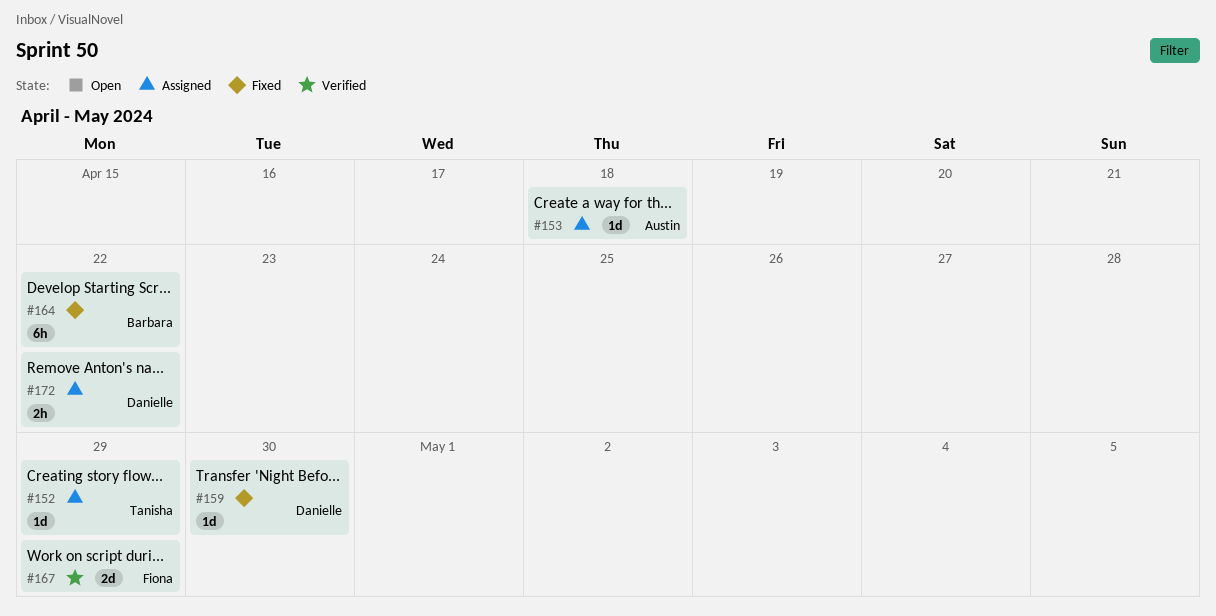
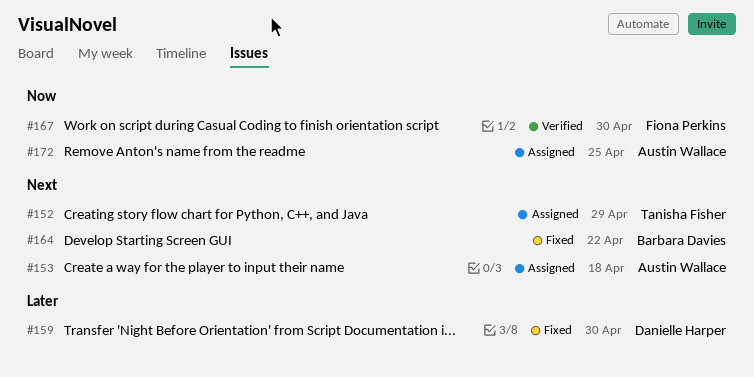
#167, due: Apr 29 -> Apr 30
#172, owner: Danielle Harper -> Austin Wallace
#172, due: Apr 22 -> Apr 25

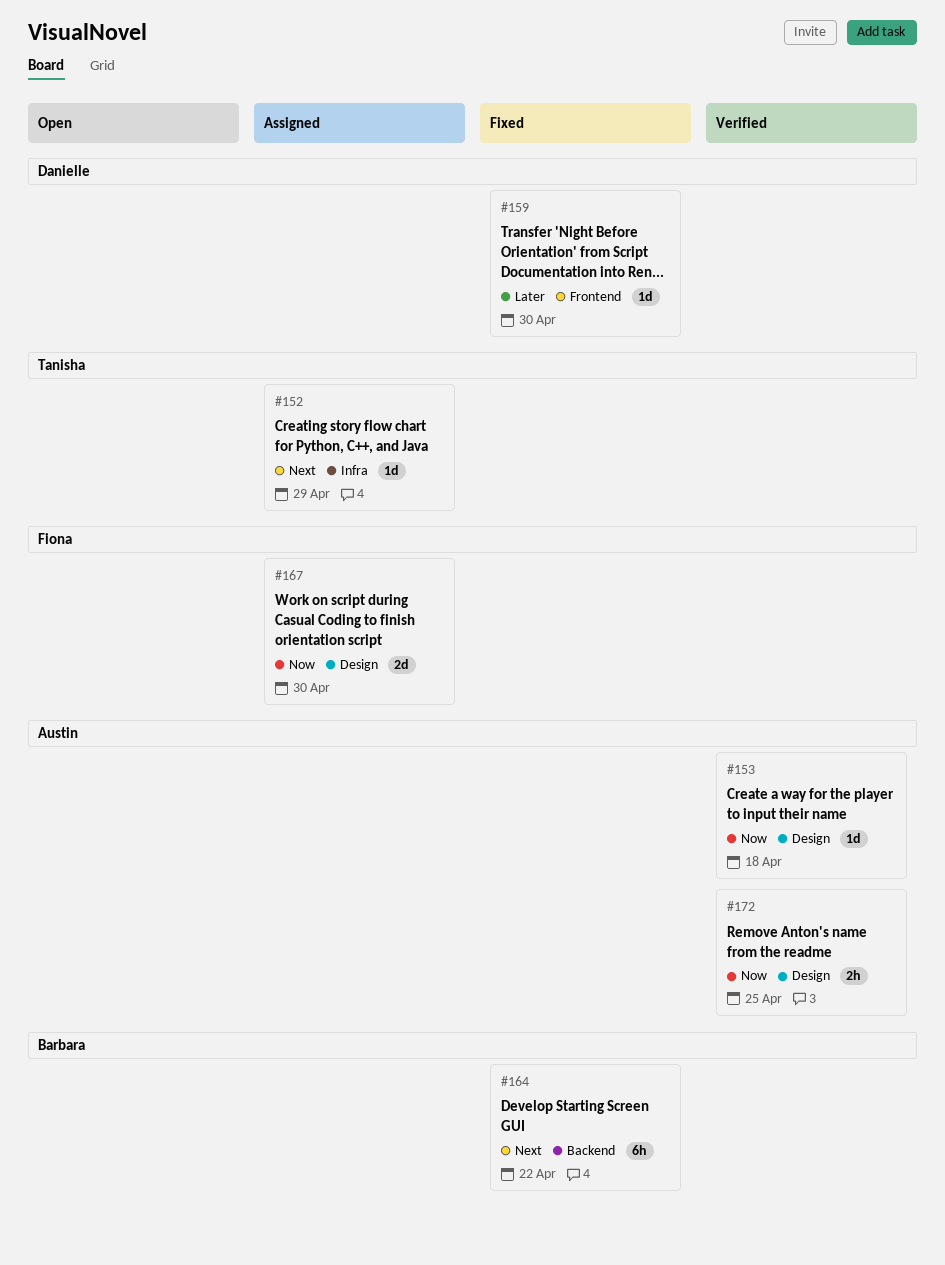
#153, status: Assigned -> Verified
#153, priority: Next -> Now
#167, status: Verified -> Assigned
#172, status: Assigned -> Verified

